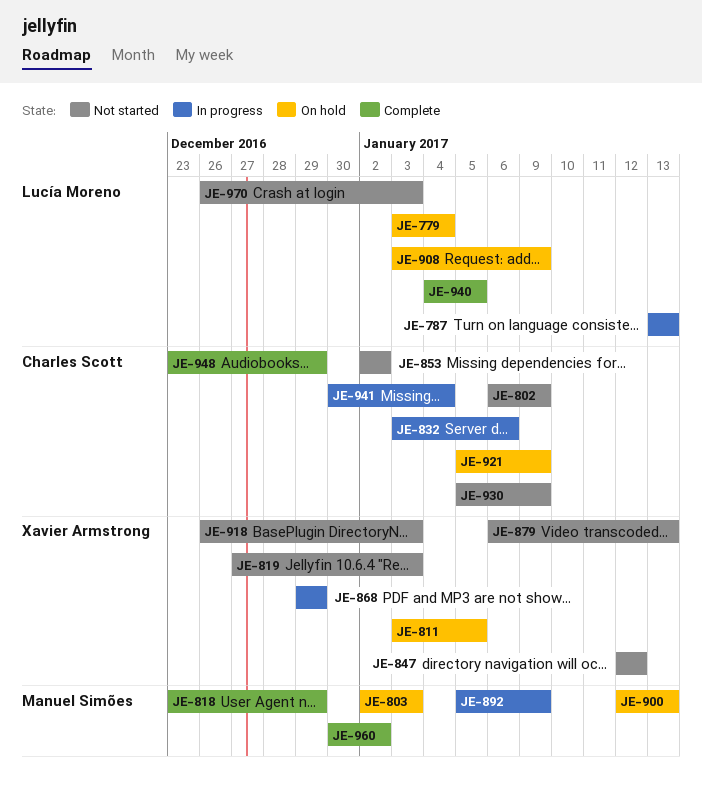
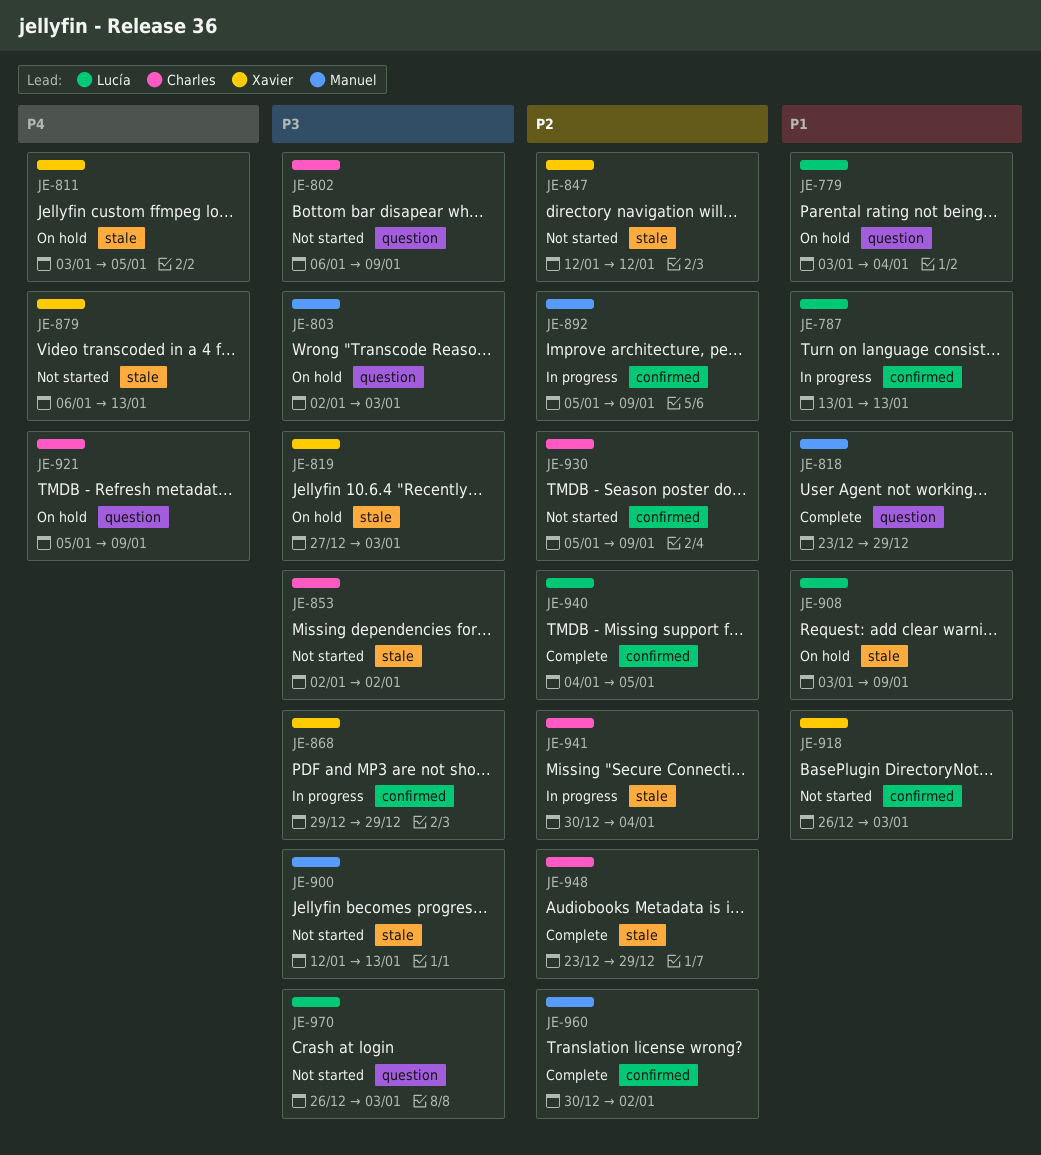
JE-819, status: Not started -> On hold
JE-832: present -> none
JE-900, status: On hold -> Not started

